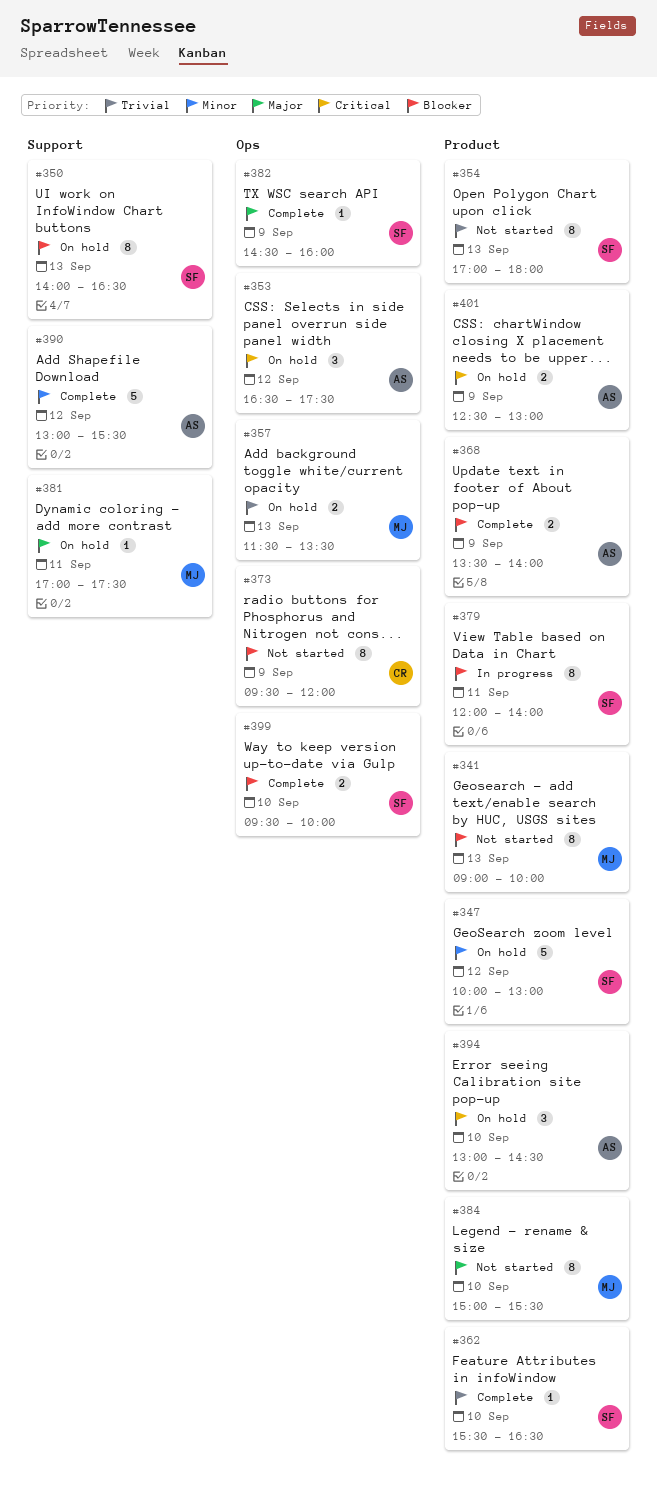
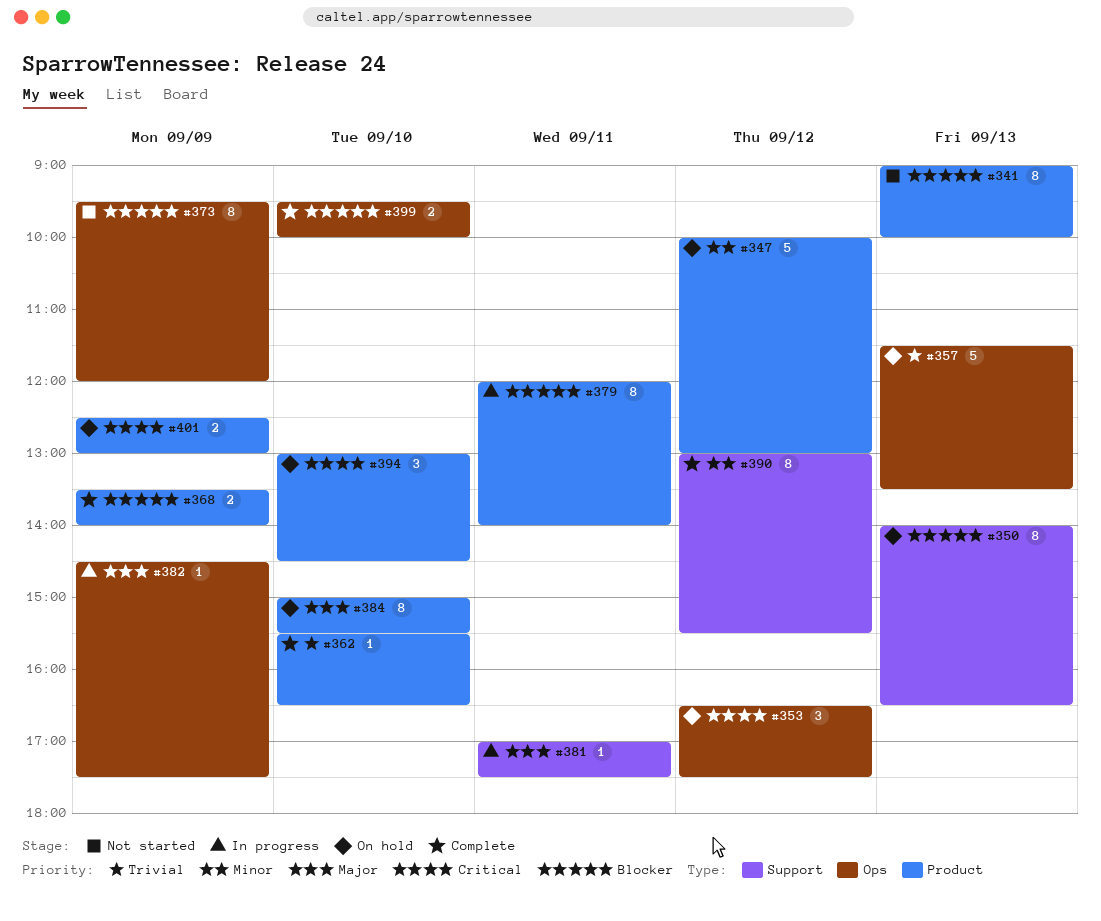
#354: present -> none
#357, estimate: 2 -> 5
#381, status: On hold -> In progress
#382, status: Complete -> In progress
#382, ends: 16:00 -> 17:30
#384, status: Not started -> On hold
#390, estimate: 5 -> 8

